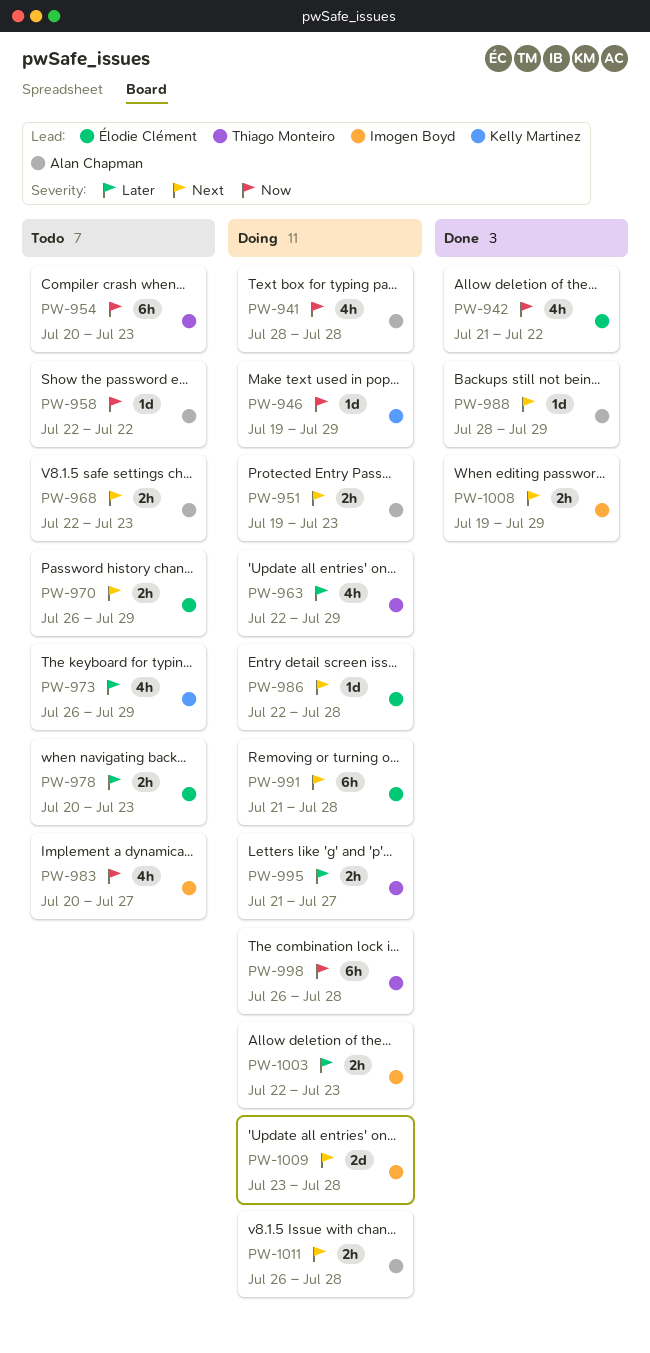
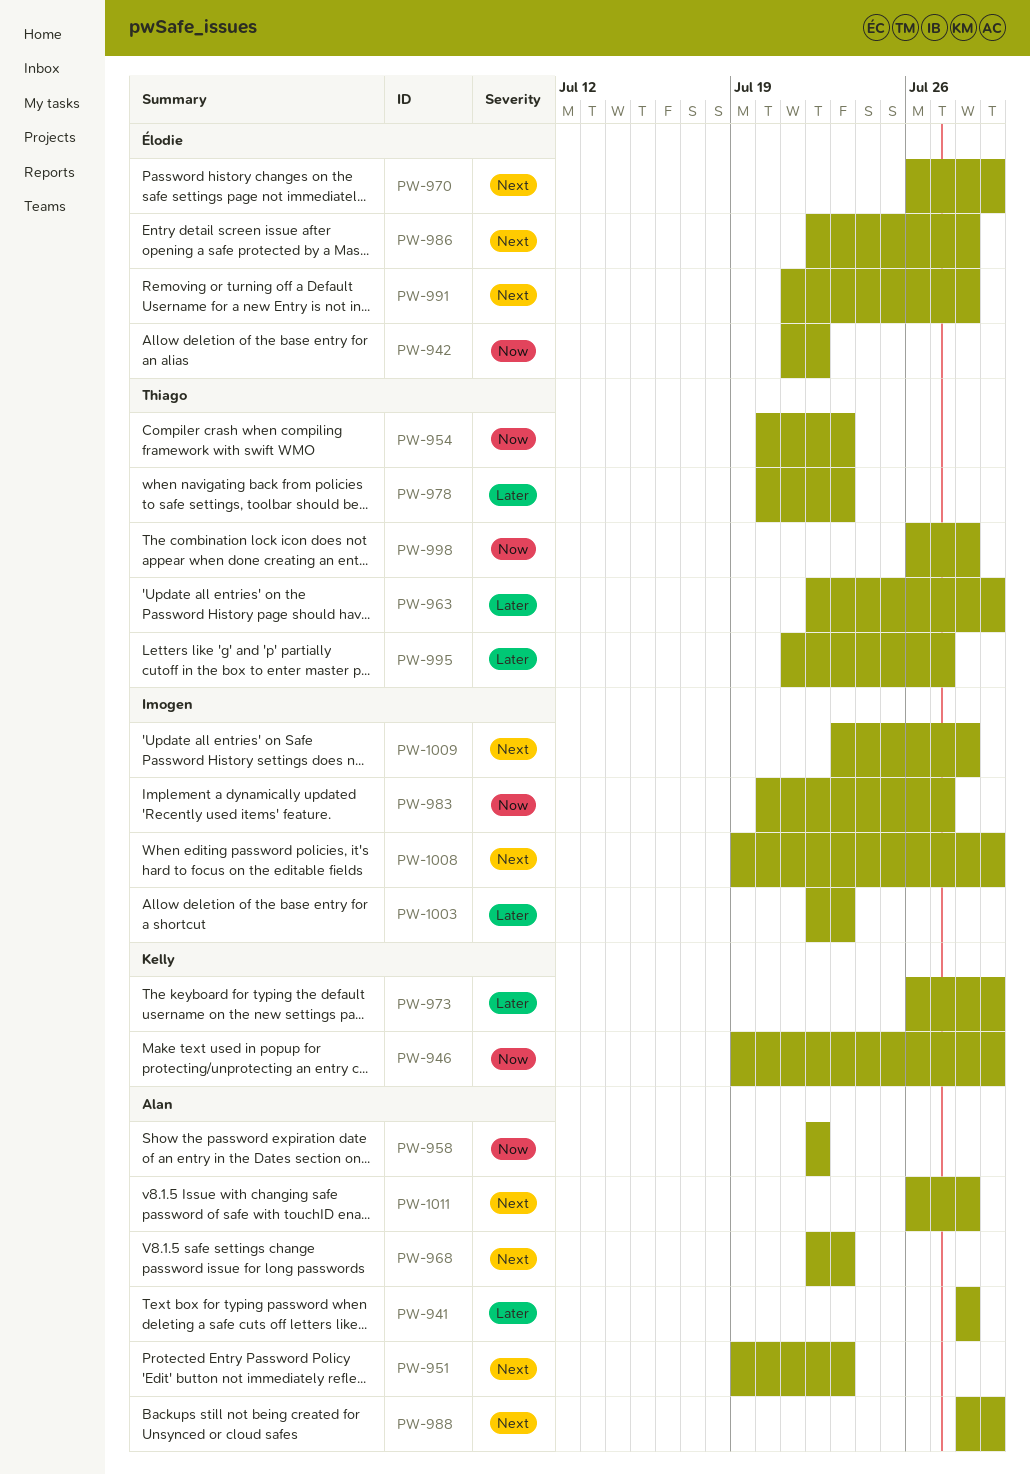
PW-941, priority: Now -> Later
PW-978, owner: Élodie Clément -> Thiago Monteiro

